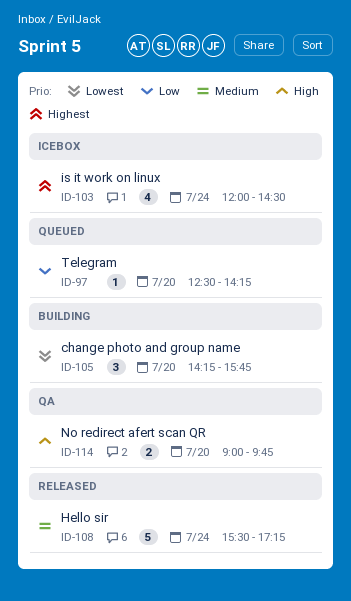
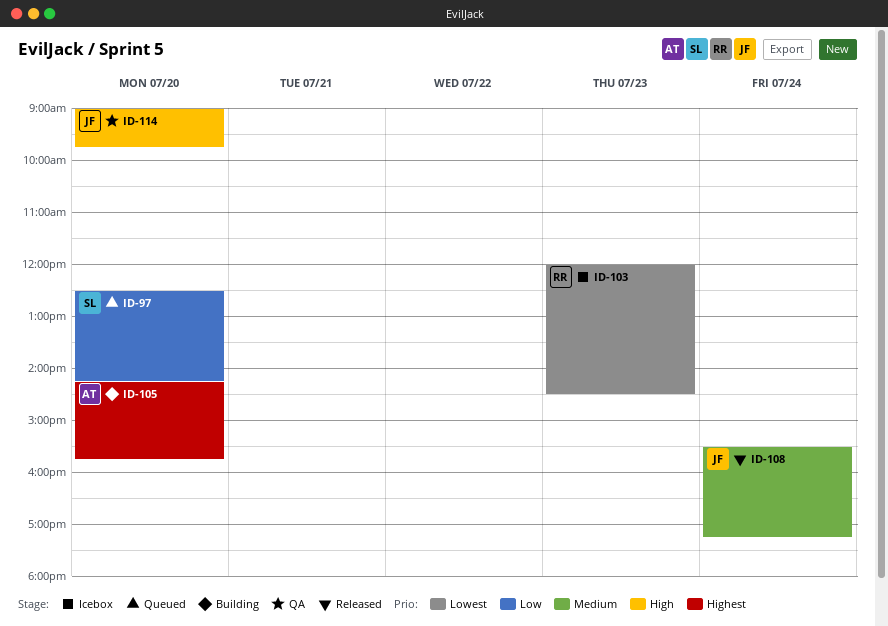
ID-103, priority: Highest -> Lowest
ID-103, day: Jul 24 -> Jul 23
ID-105, priority: Lowest -> Highest

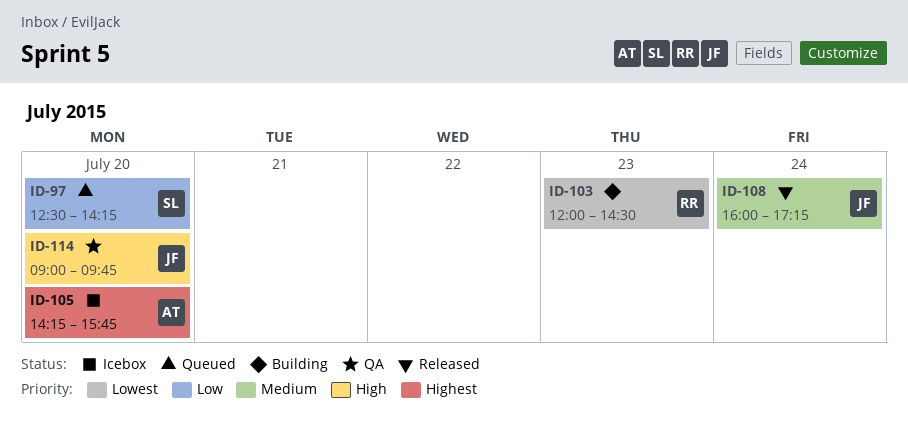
ID-103, status: Icebox -> Building
ID-105, status: Building -> Icebox
ID-108, begins: 15:30 -> 16:00

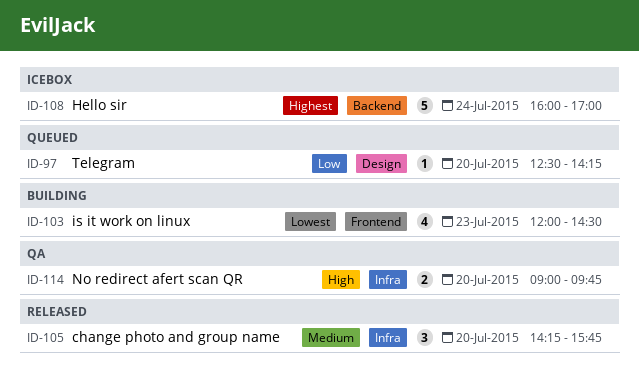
ID-105, status: Icebox -> Released
ID-105, priority: Highest -> Medium
ID-108, status: Released -> Icebox
ID-108, priority: Medium -> Highest
ID-108, ends: 17:15 -> 17:00

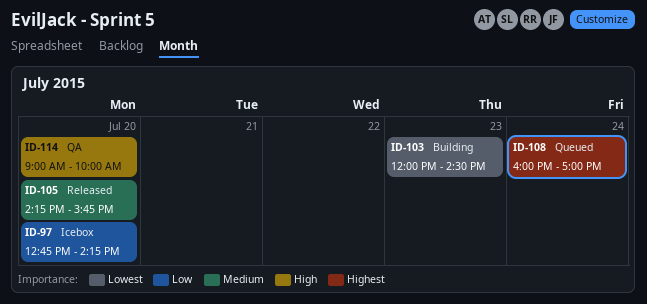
ID-97, status: Queued -> Icebox
ID-97, begins: 12:30 -> 12:45
ID-108, status: Icebox -> Queued
ID-114, ends: 09:45 -> 10:00

